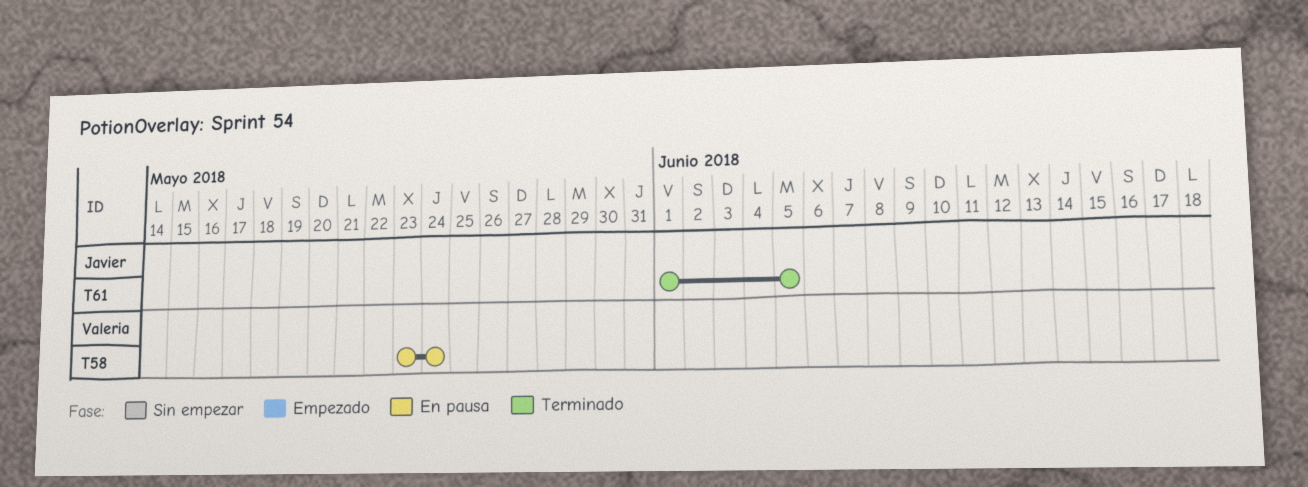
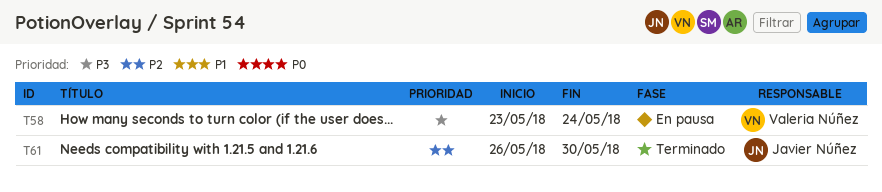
T61, start: Jun 1 -> May 26
T61, due: Jun 5 -> May 30

